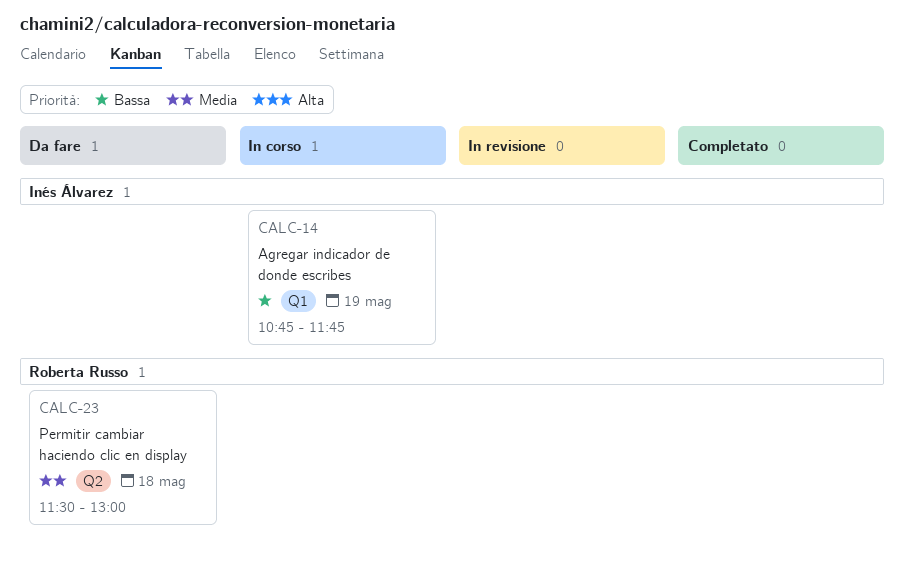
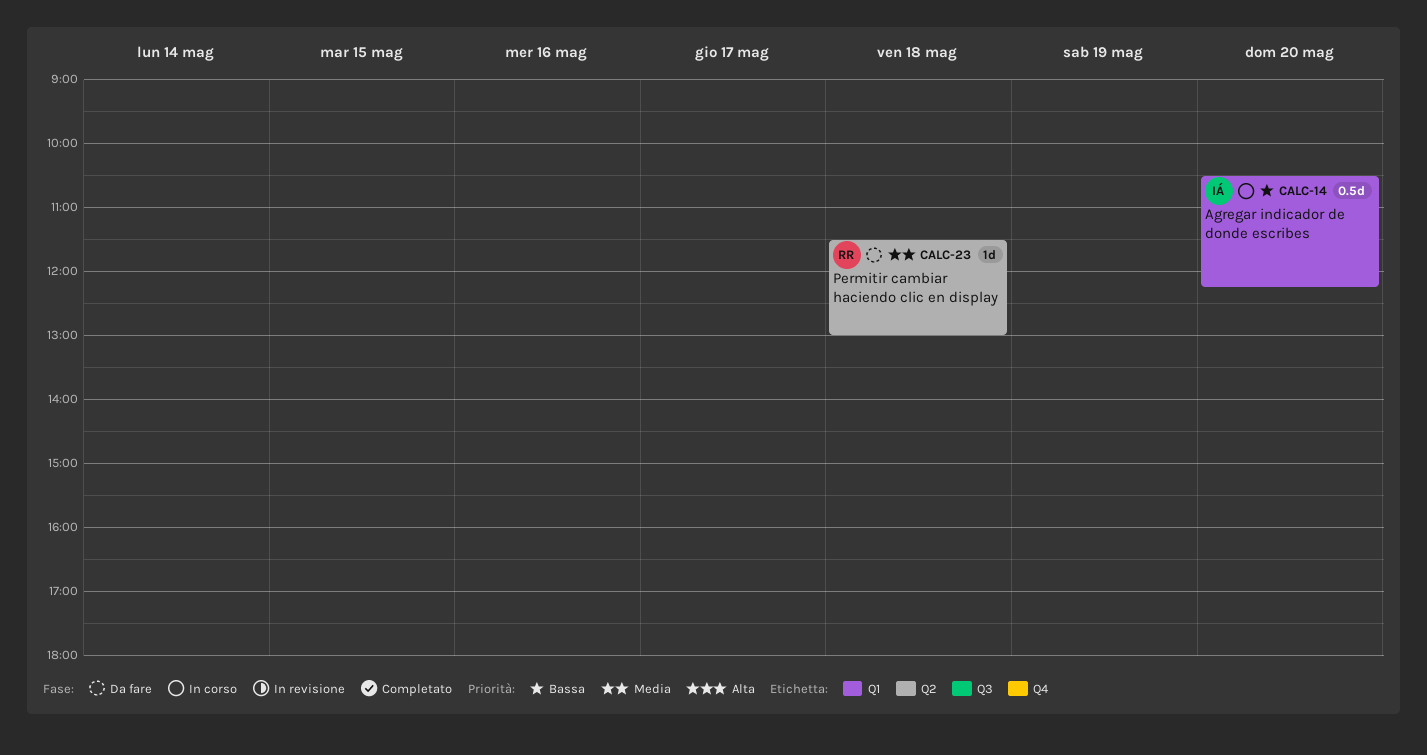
CALC-14, day: May 19 -> May 20
CALC-14, begins: 10:45 -> 10:30
CALC-14, ends: 11:45 -> 12:15

